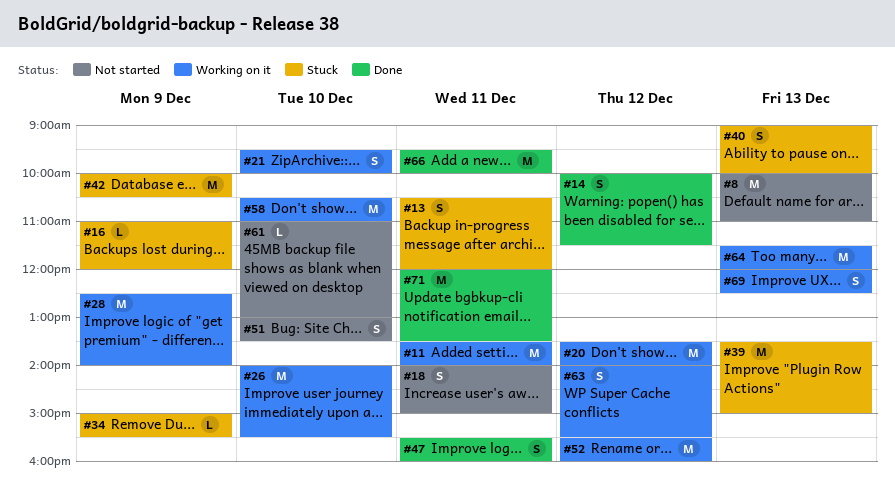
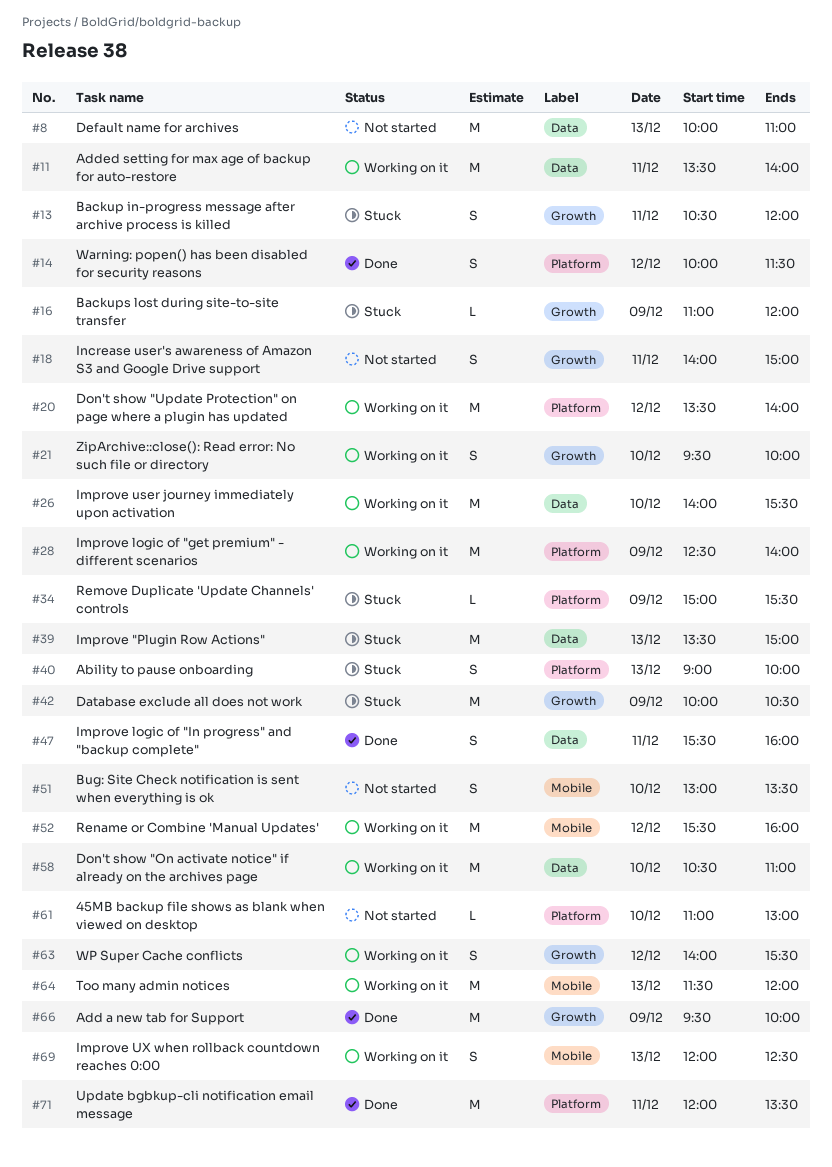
#66, day: Dec 11 -> Dec 9

